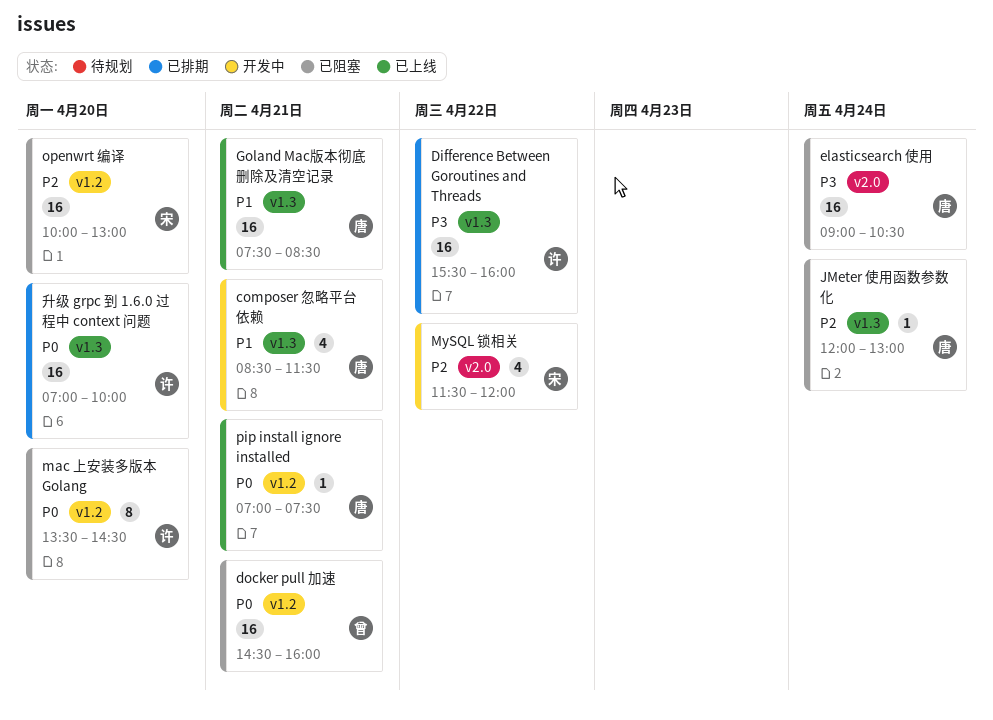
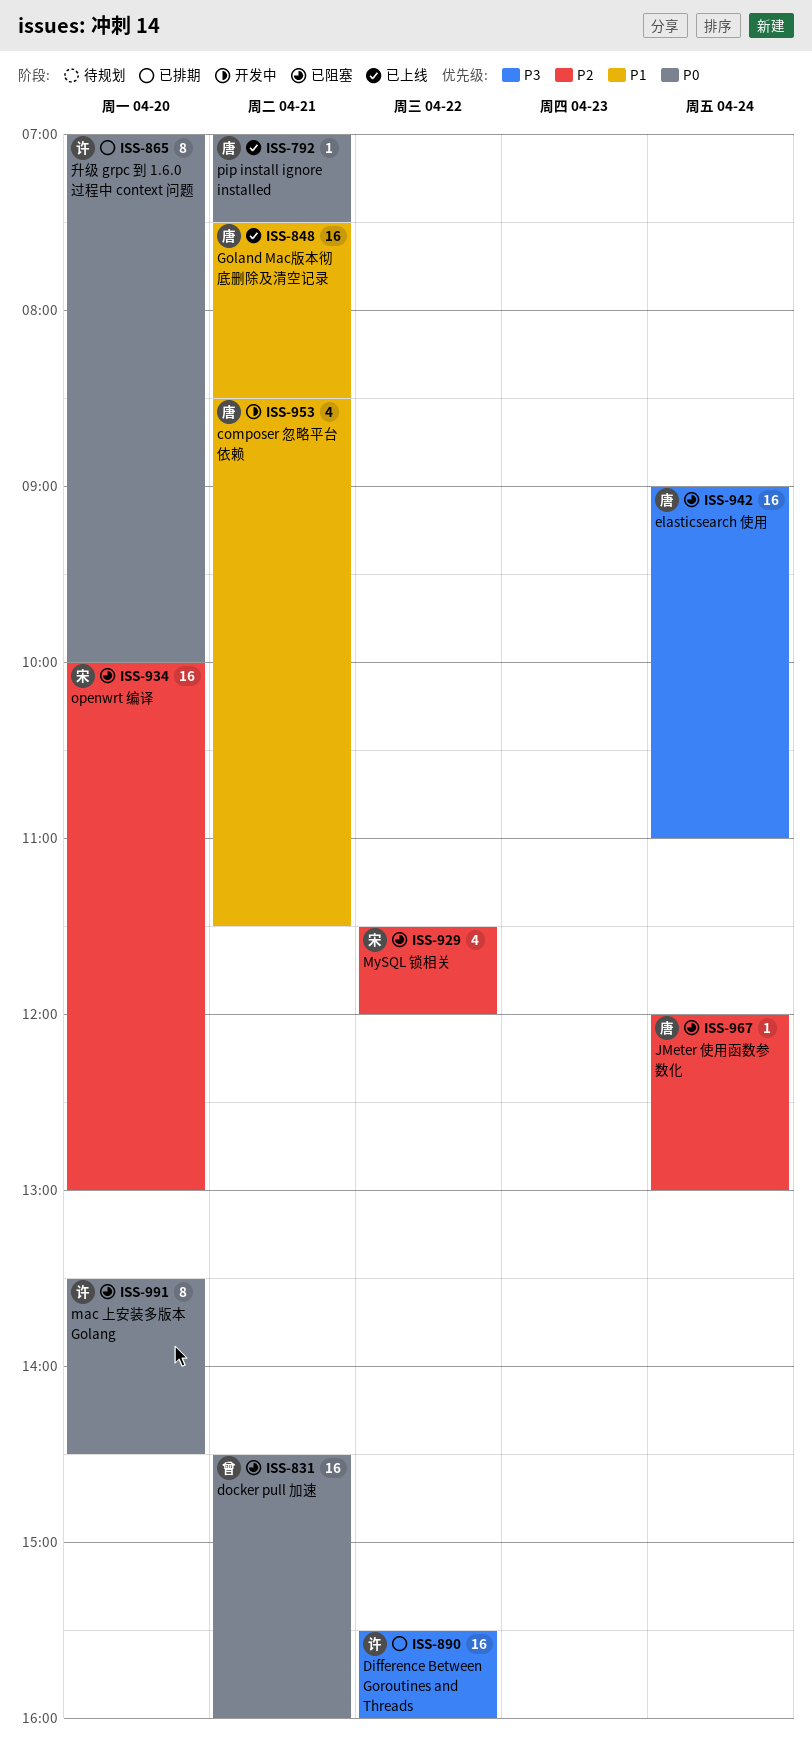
elasticsearch 使用, ends: 10:30 -> 11:00
MySQL 锁相关, status: 开发中 -> 已阻塞
升级 grpc 到 1.6.0 过程中 context 问题, estimate: 16 -> 8

